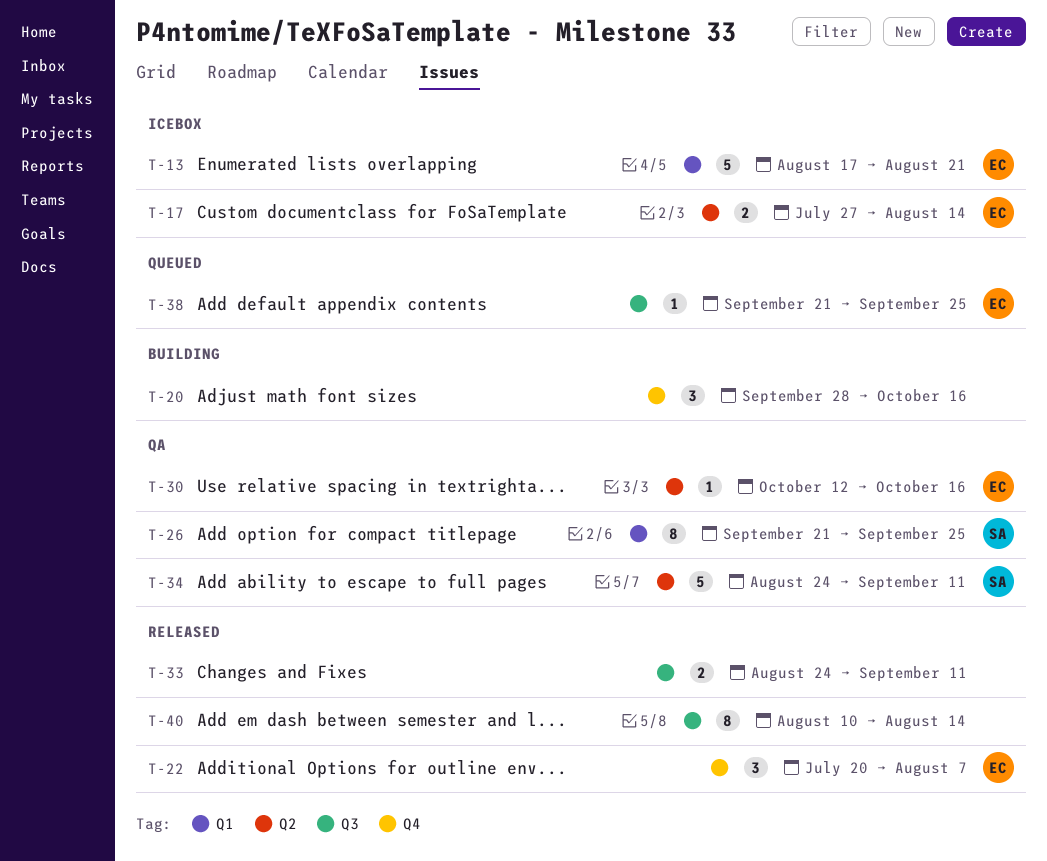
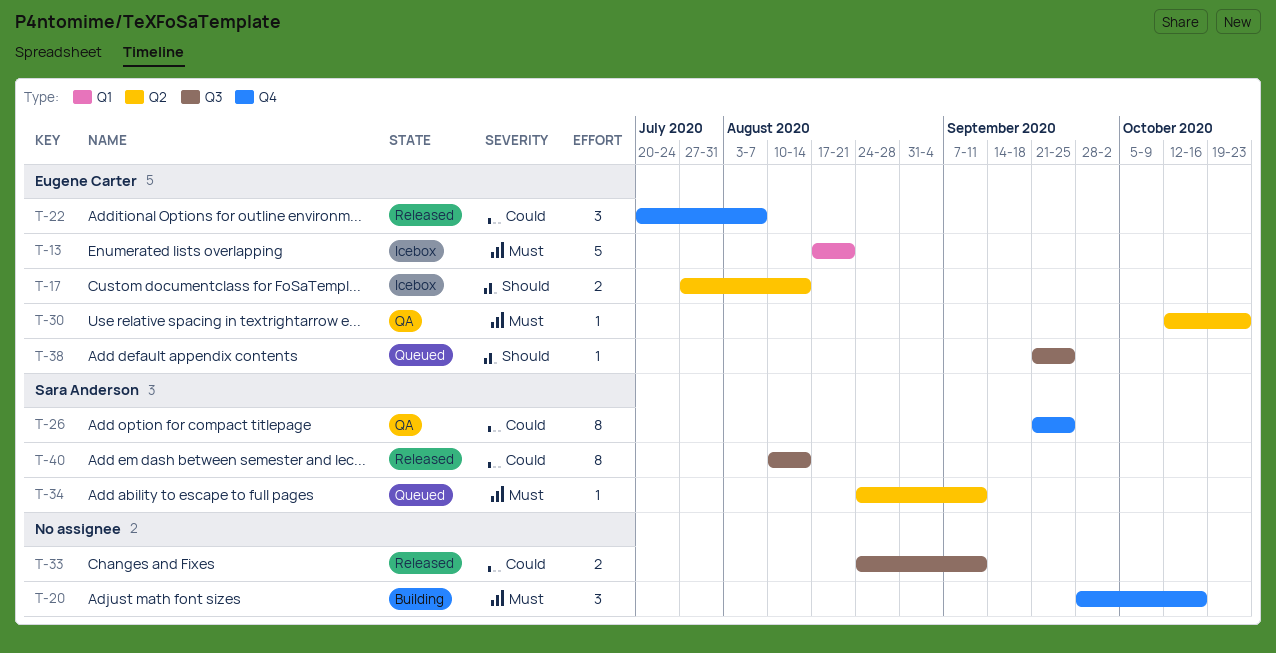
T-26, label: Q1 -> Q4
T-30, due: Oct 16 -> Oct 23
T-34, status: QA -> Queued
T-34, estimate: 5 -> 1
T-40, owner: none -> Sara Anderson

